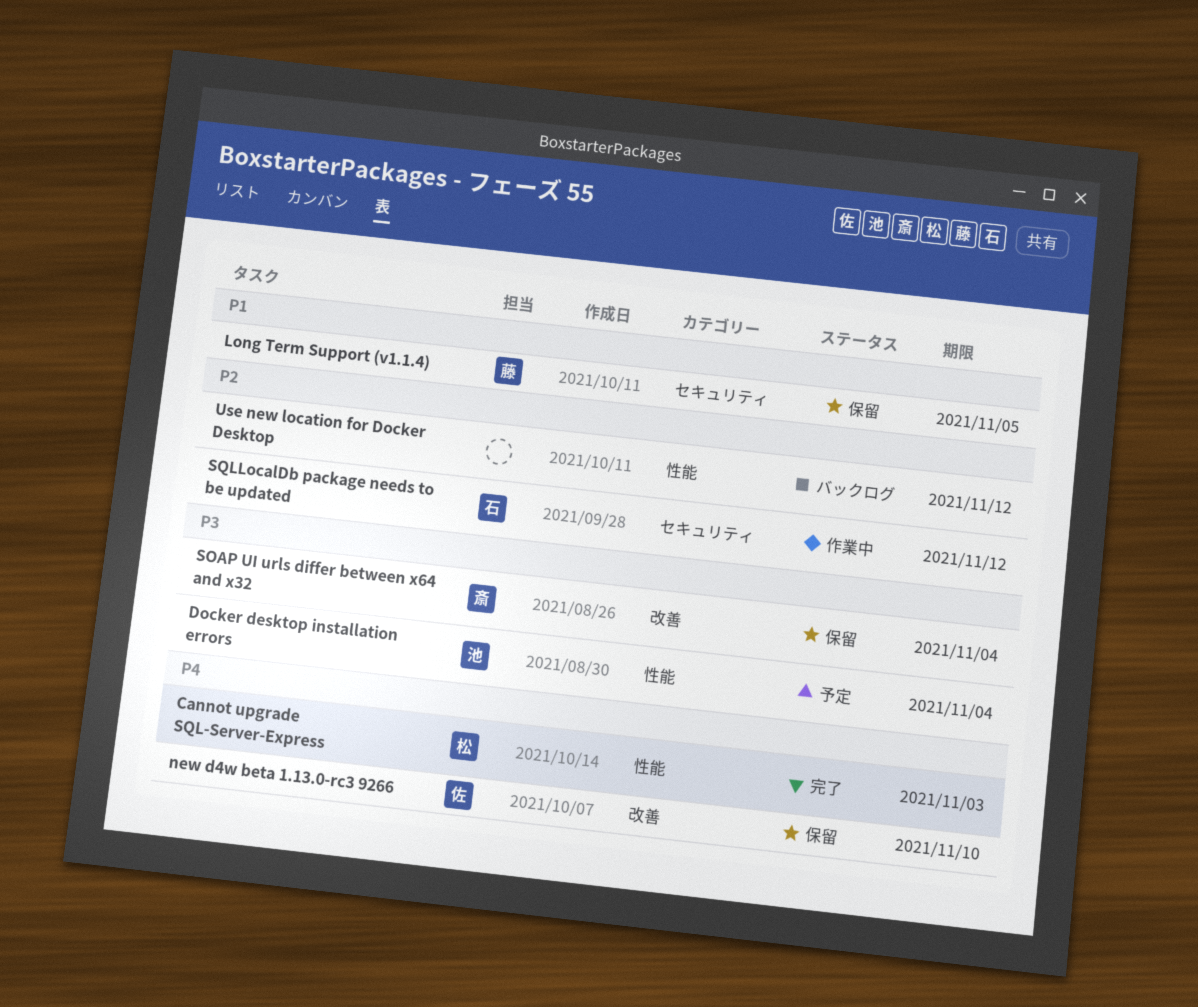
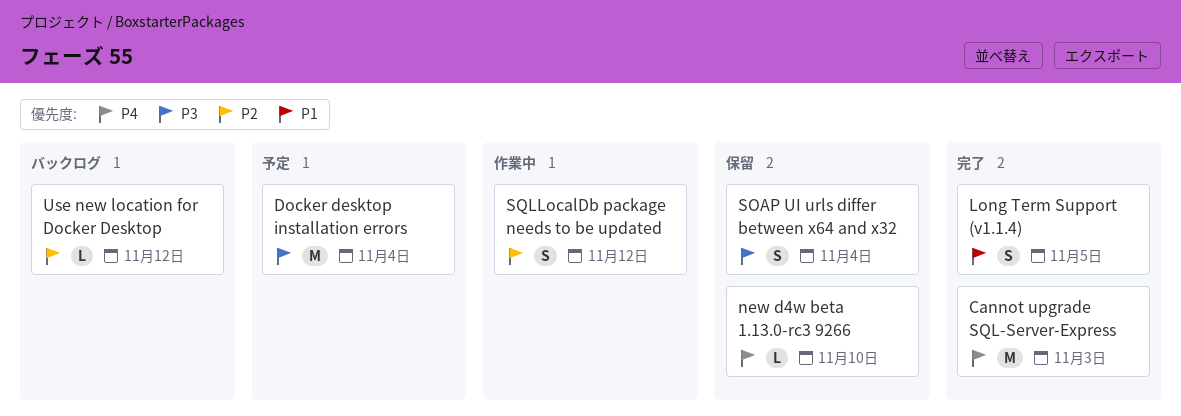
Long Term Support (v1.1.4), status: 保留 -> 完了

